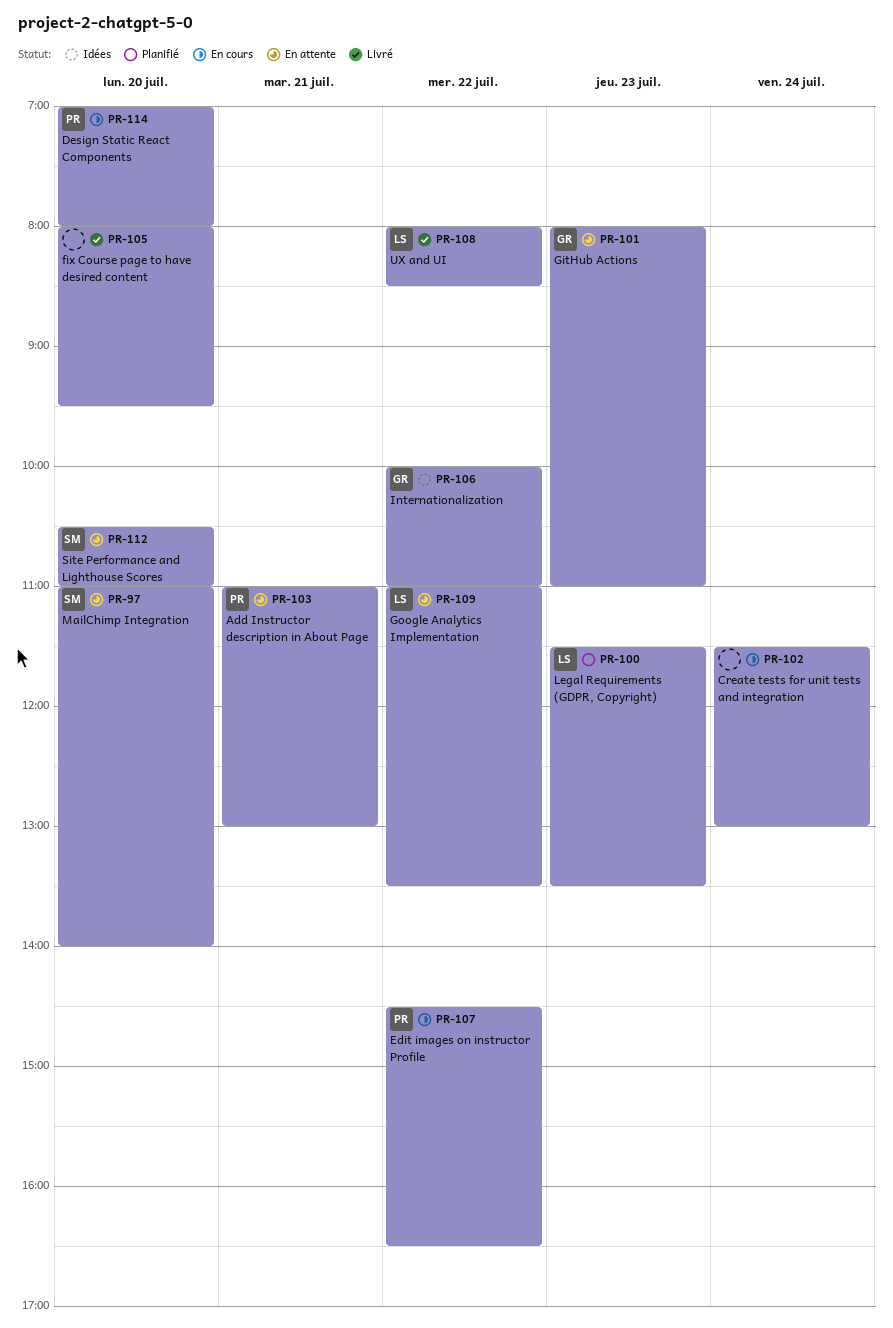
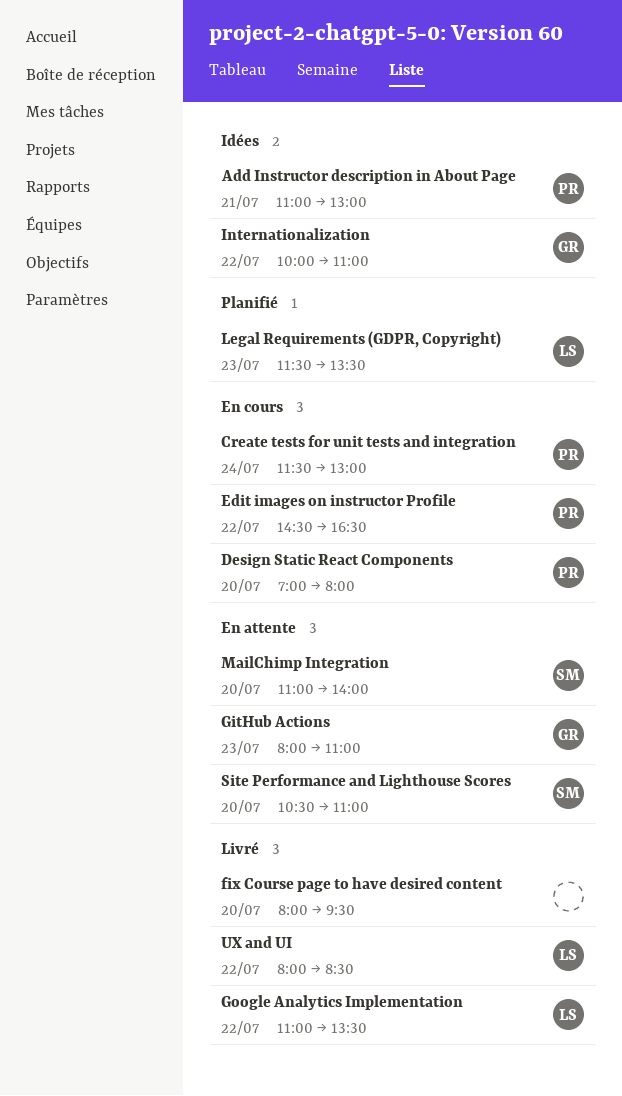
Add Instructor description in About Page, status: En attente -> Idées
Create tests for unit tests and integration, owner: none -> PR
Google Analytics Implementation, status: En attente -> Livré

